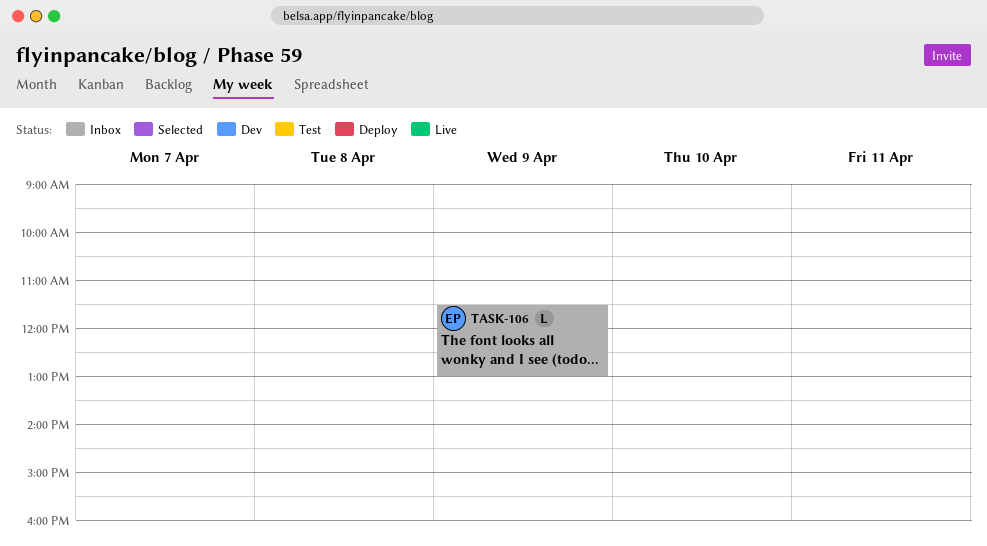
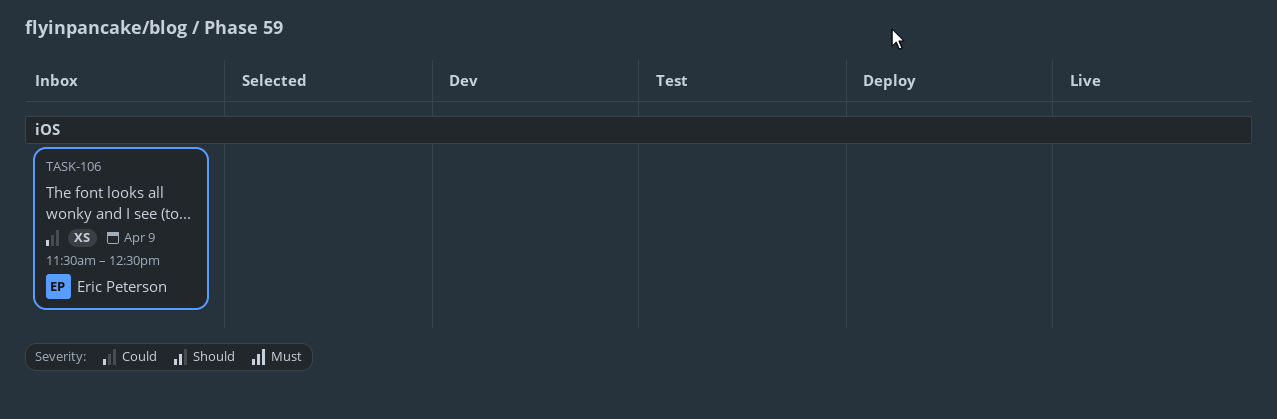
TASK-106, estimate: L -> XS
TASK-106, ends: 13:00 -> 12:30

